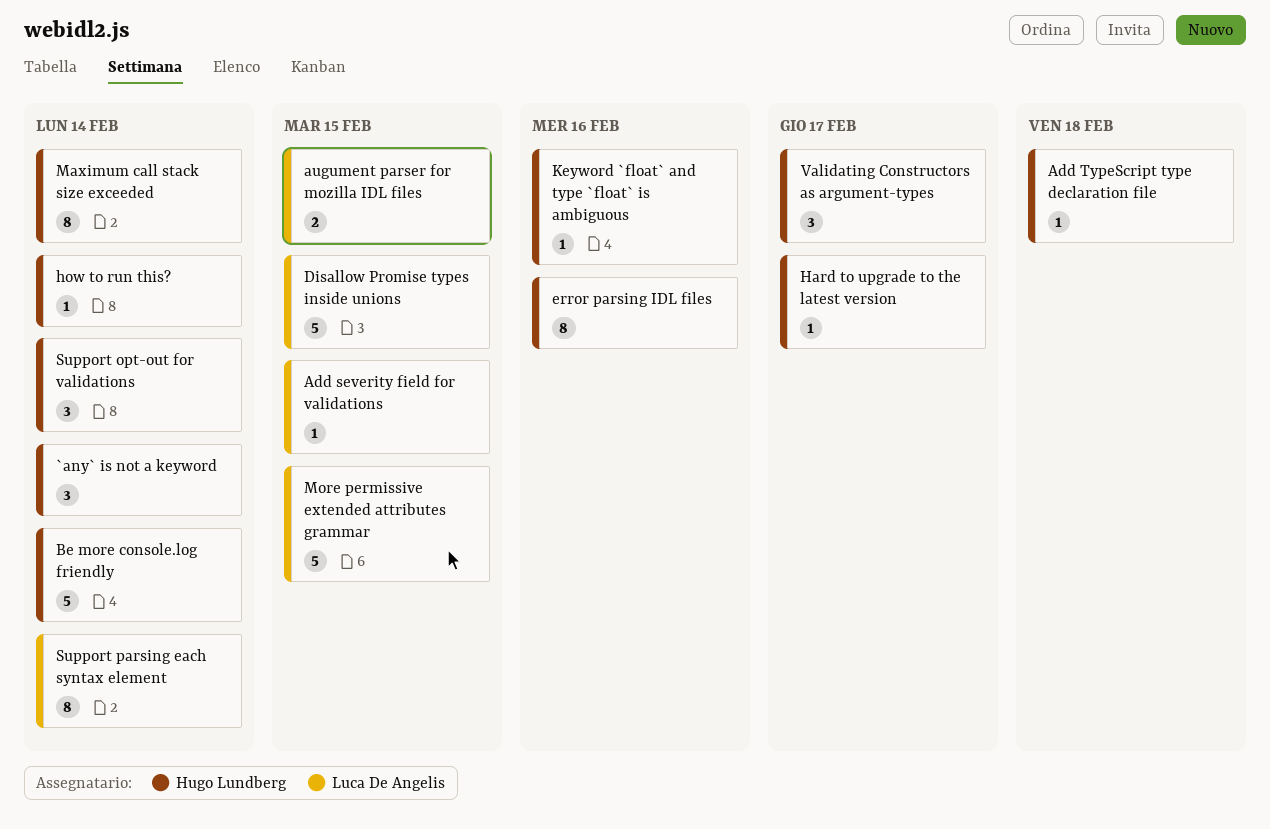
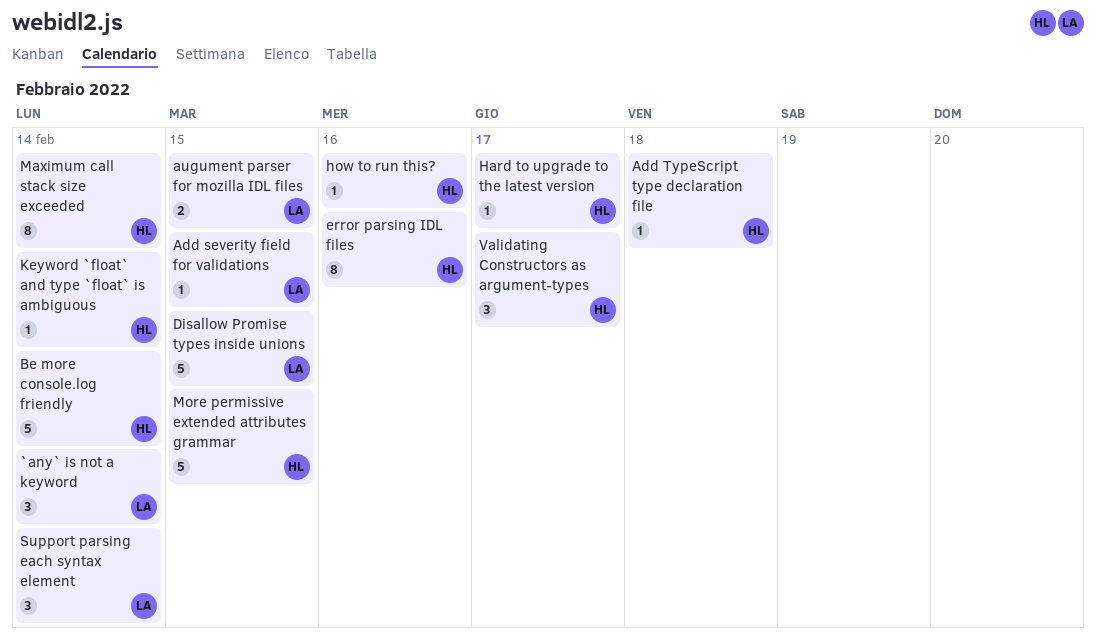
`any` is not a keyword, owner: Hugo Lundberg -> Luca De Angelis
how to run this?, due: Feb 14 -> Feb 16
Keyword `float` and type `float` is ambiguous, due: Feb 16 -> Feb 14
More permissive extended attributes grammar, owner: Luca De Angelis -> Hugo Lundberg
Support opt-out for validations: present -> none
Support parsing each syntax element, estimate: 8 -> 3

